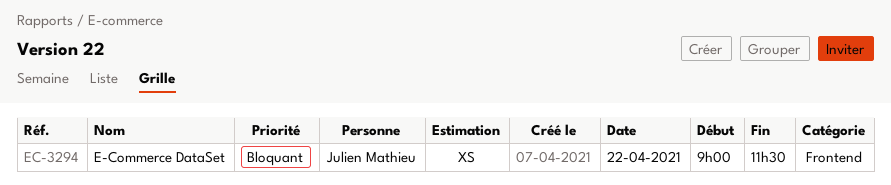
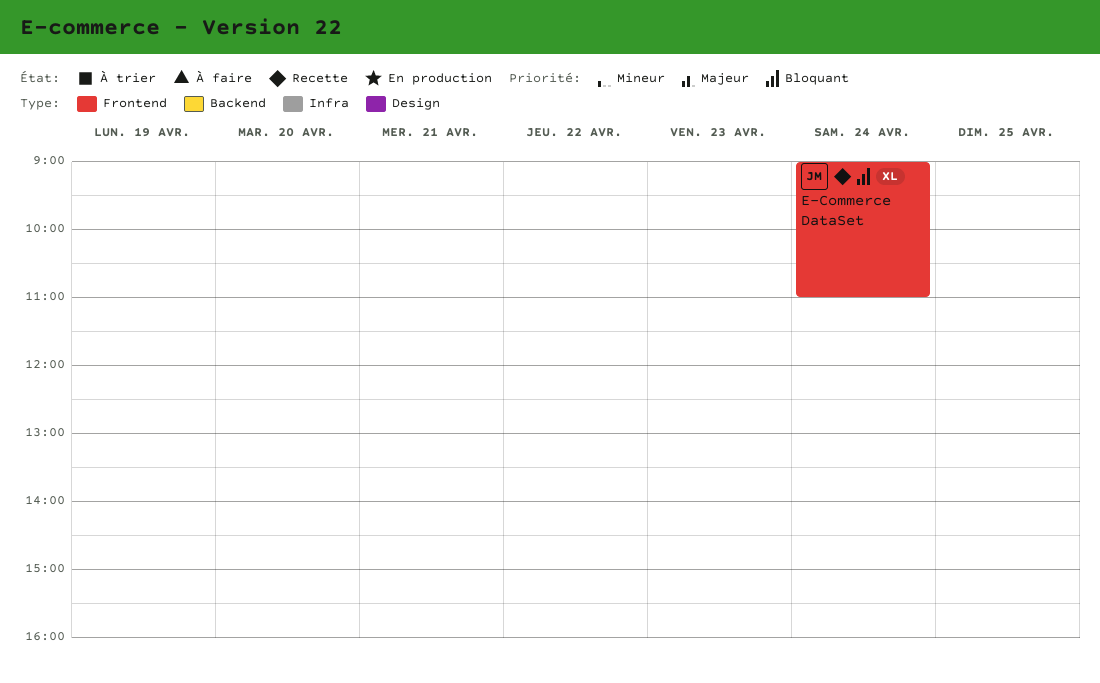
E-Commerce DataSet, estimate: XS -> XL
E-Commerce DataSet, day: Apr 22 -> Apr 24
E-Commerce DataSet, ends: 11:30 -> 11:00

